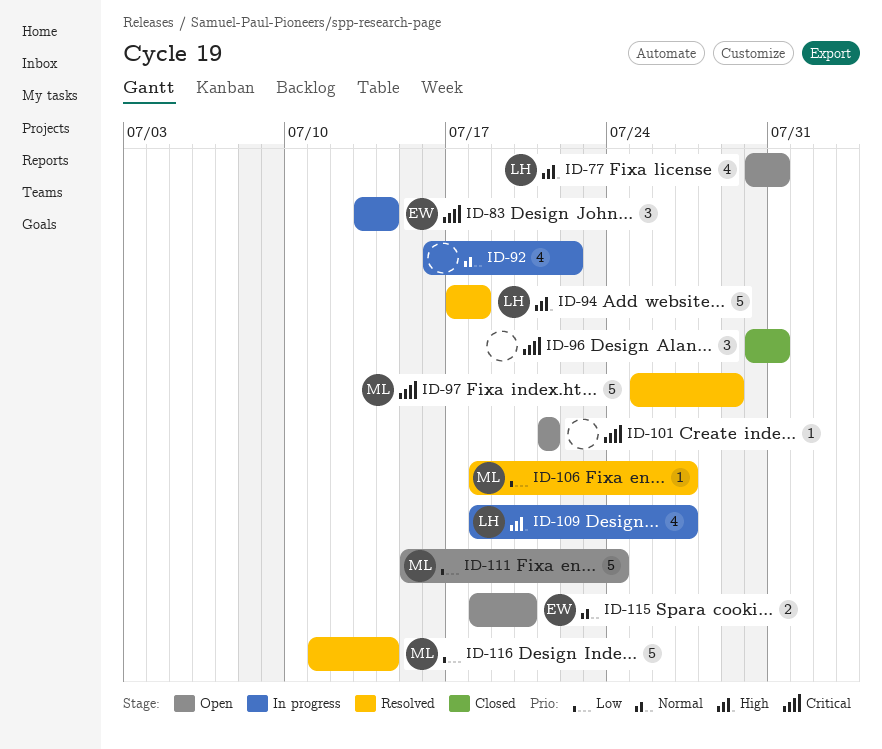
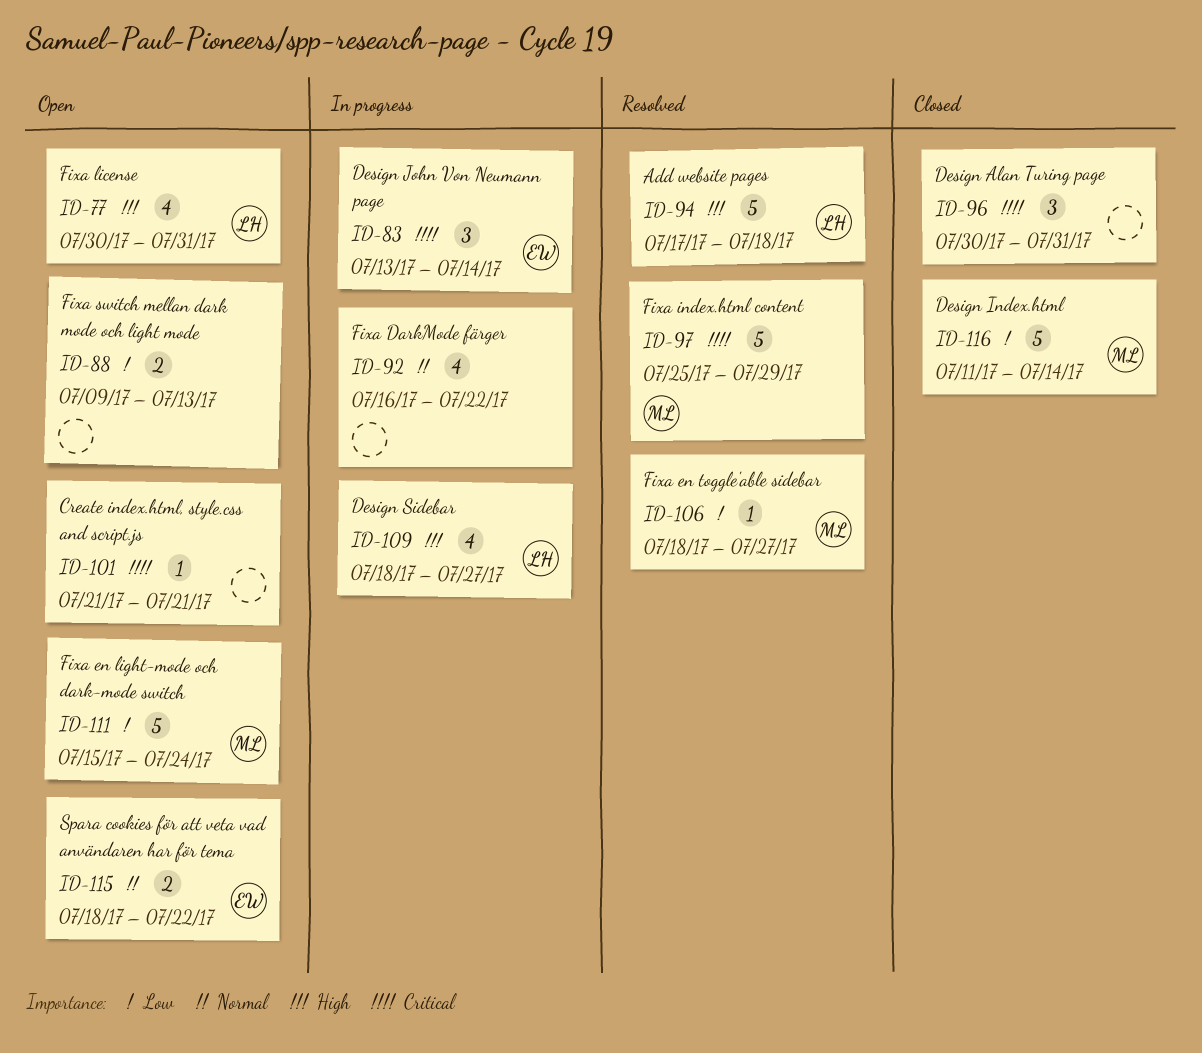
ID-88: none -> present
ID-115, due: Jul 20 -> Jul 22
ID-116, status: Resolved -> Closed

